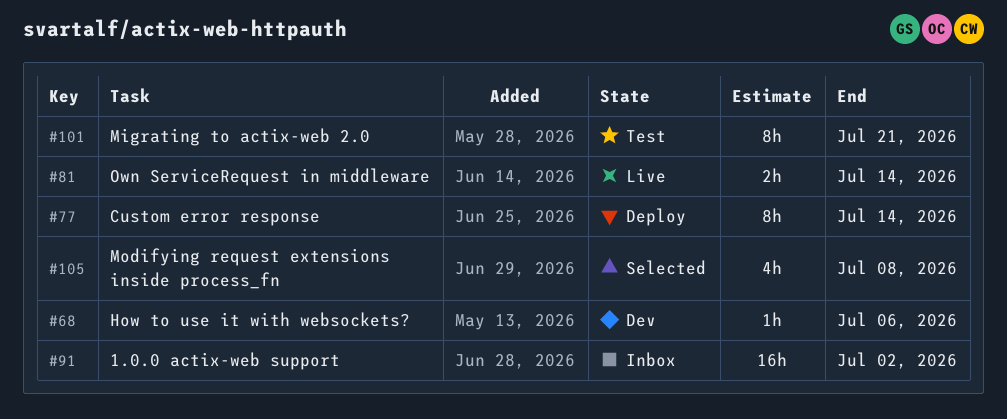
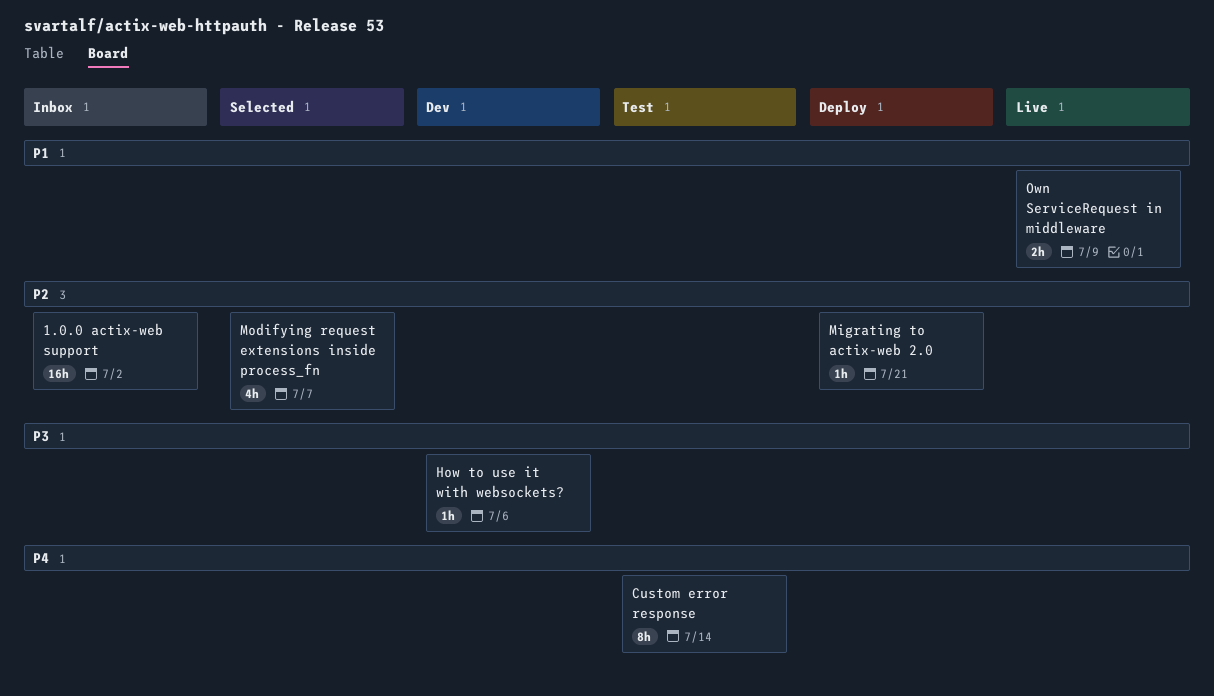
Custom error response, status: Deploy -> Test
Migrating to actix-web 2.0, status: Test -> Deploy
Migrating to actix-web 2.0, estimate: 8h -> 1h
Modifying request extensions inside process_fn, due: Jul 8 -> Jul 7
Own ServiceRequest in middleware, due: Jul 14 -> Jul 9

